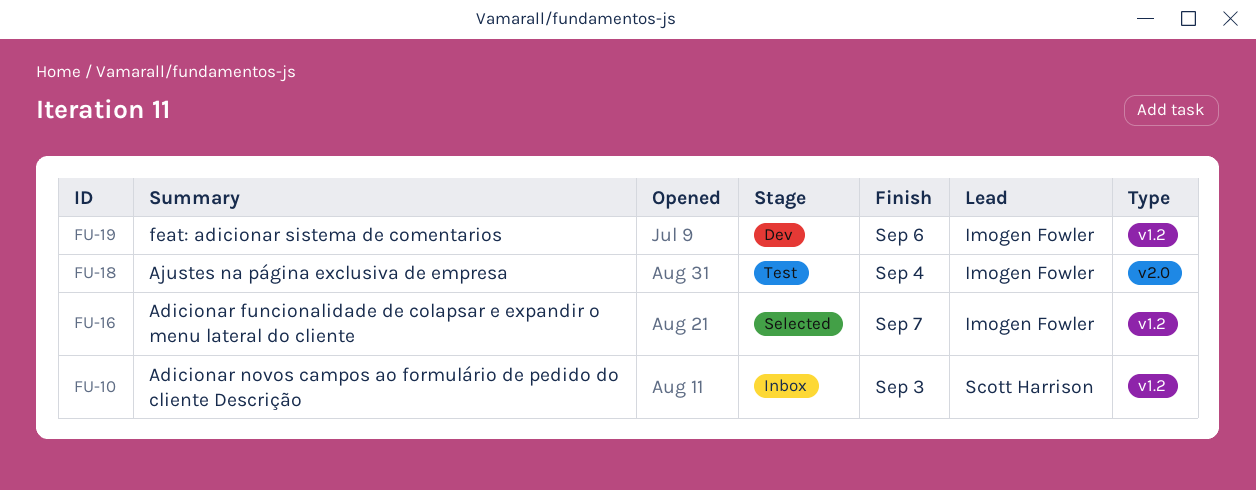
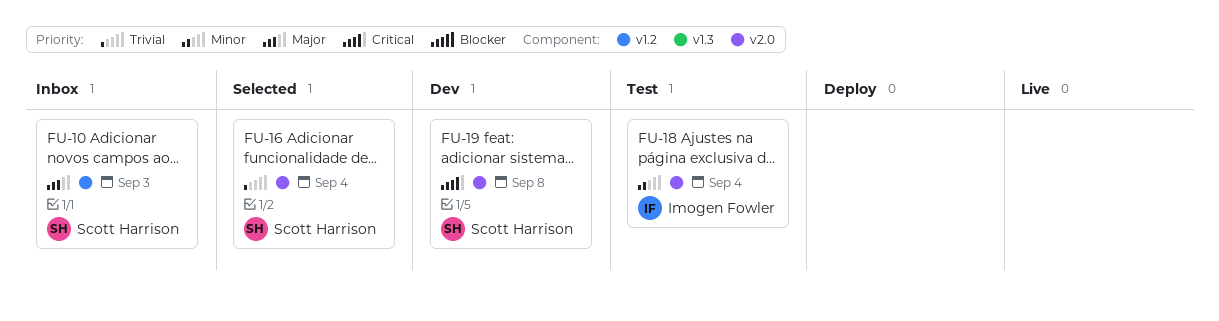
FU-16, owner: Imogen Fowler -> Scott Harrison
FU-16, label: v1.2 -> v2.0
FU-16, due: Sep 7 -> Sep 4
FU-19, owner: Imogen Fowler -> Scott Harrison
FU-19, label: v1.2 -> v2.0
FU-19, due: Sep 6 -> Sep 8

